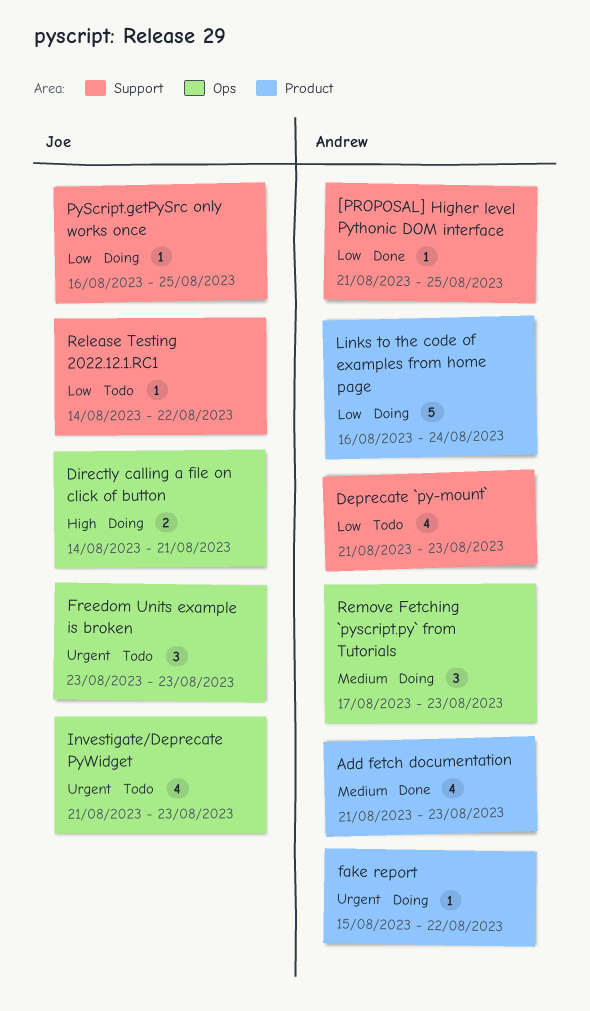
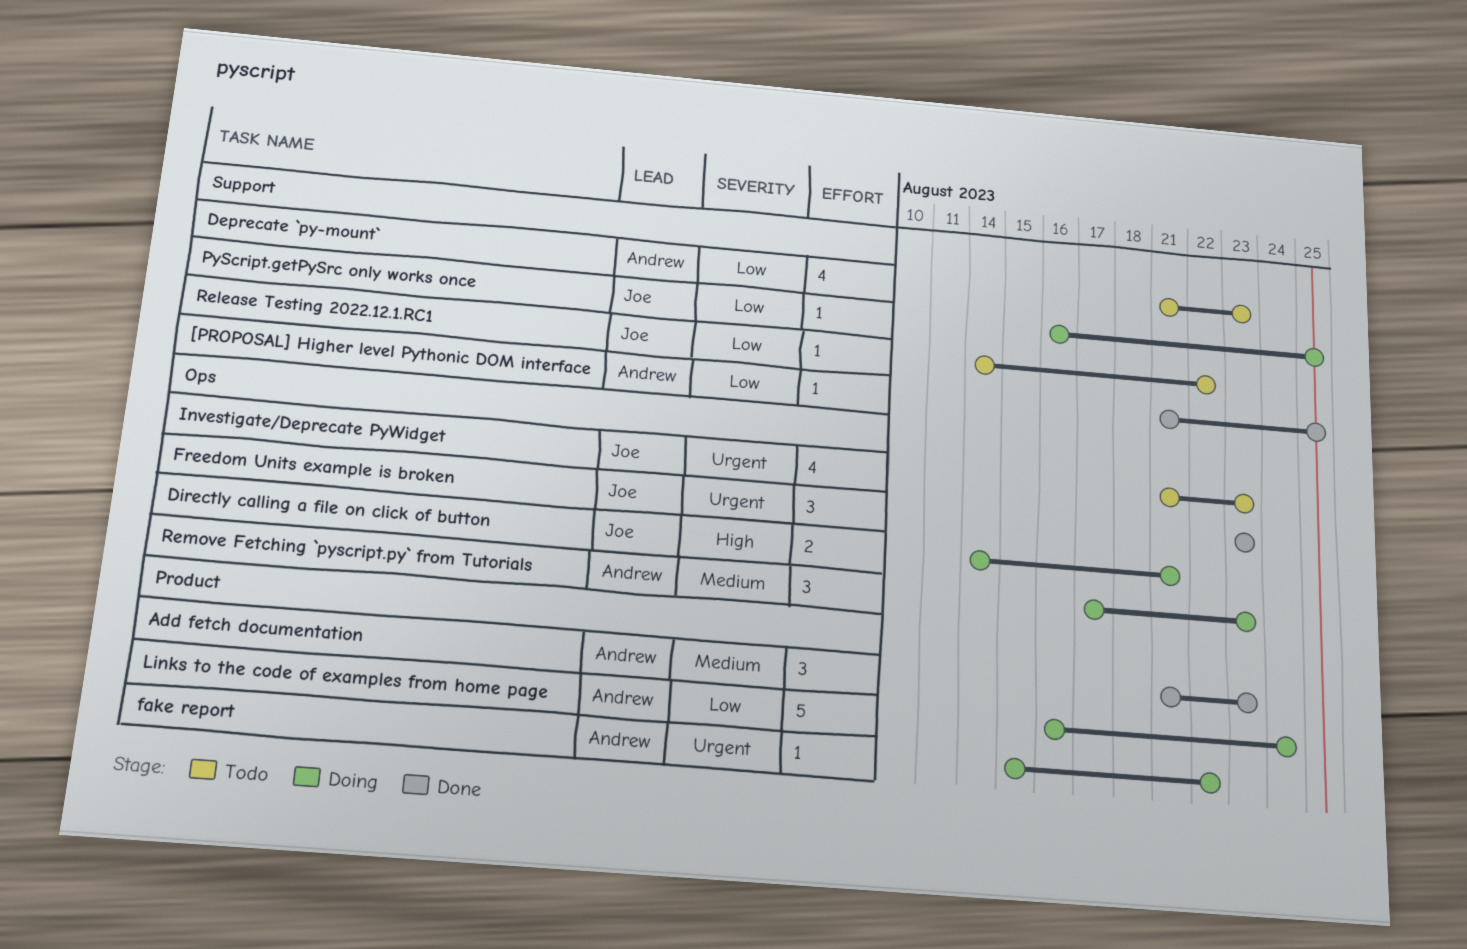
Add fetch documentation, estimate: 4 -> 3
Freedom Units example is broken, status: Todo -> Done

